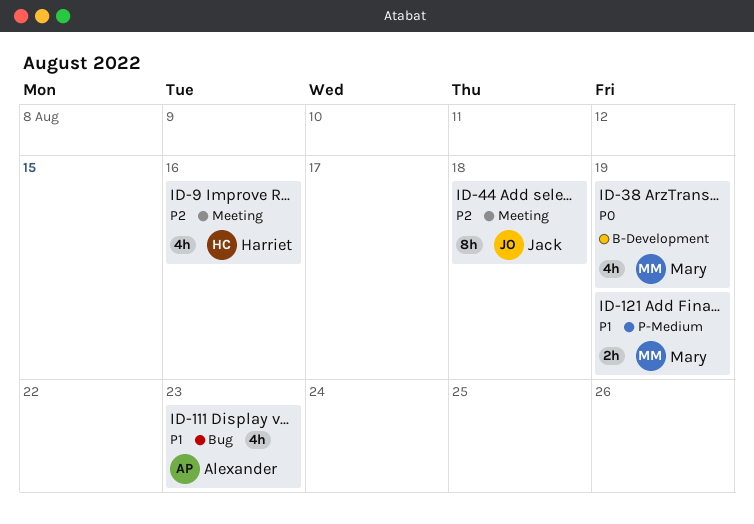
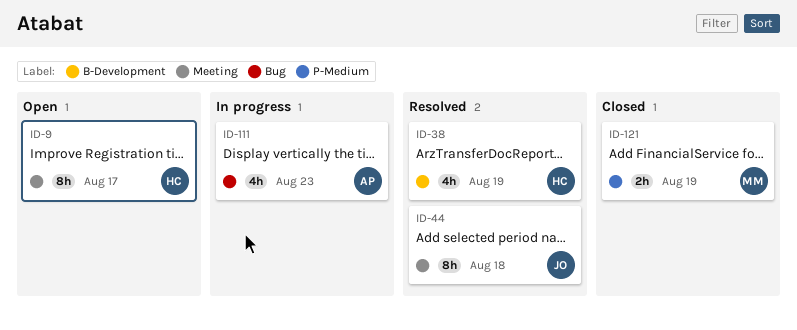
ID-9, estimate: 4h -> 8h
ID-9, due: Aug 16 -> Aug 17
ID-38, owner: Mary -> Harriet

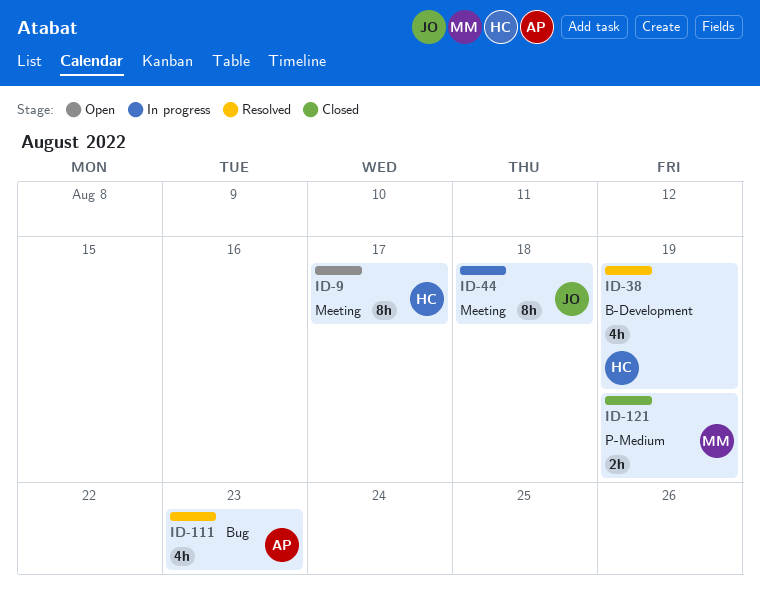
ID-44, status: Resolved -> In progress
ID-111, status: In progress -> Resolved

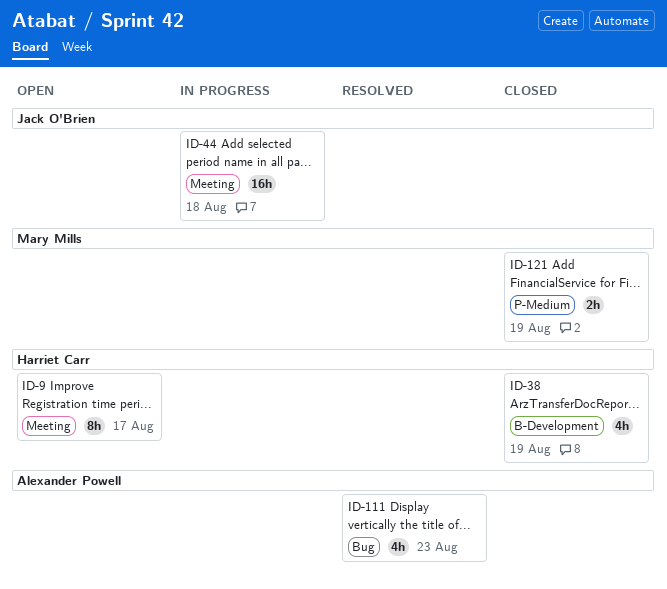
ID-38, status: Resolved -> Closed
ID-44, estimate: 8h -> 16h

